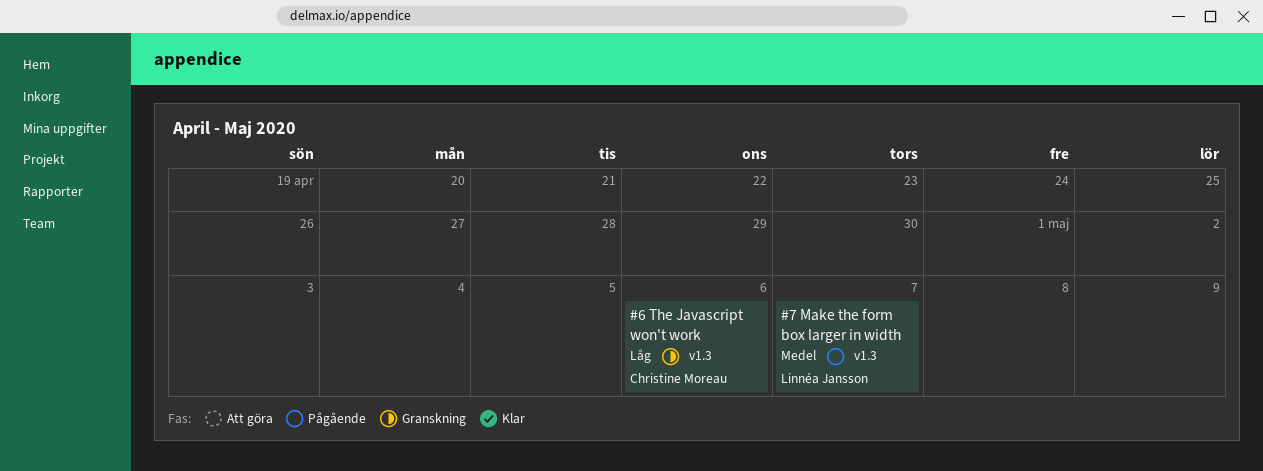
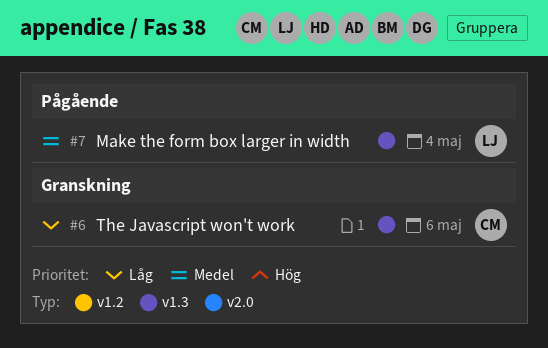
#7, due: May 7 -> May 4

